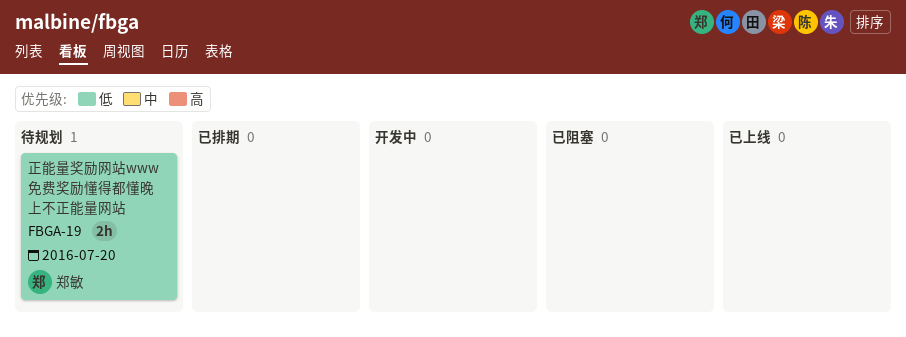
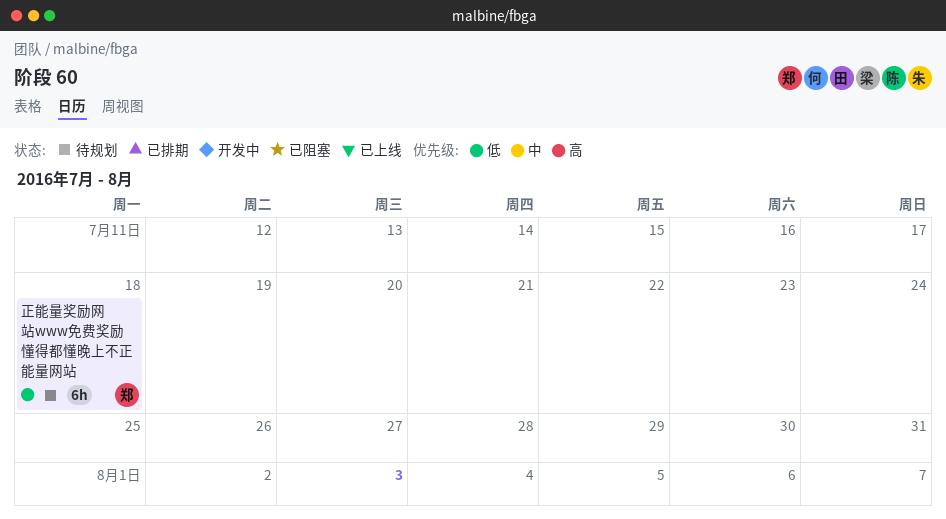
正能量奖励网站www免费奖励懂得都懂晚上不正能量网站, estimate: 2h -> 6h
正能量奖励网站www免费奖励懂得都懂晚上不正能量网站, due: Jul 20 -> Jul 18

